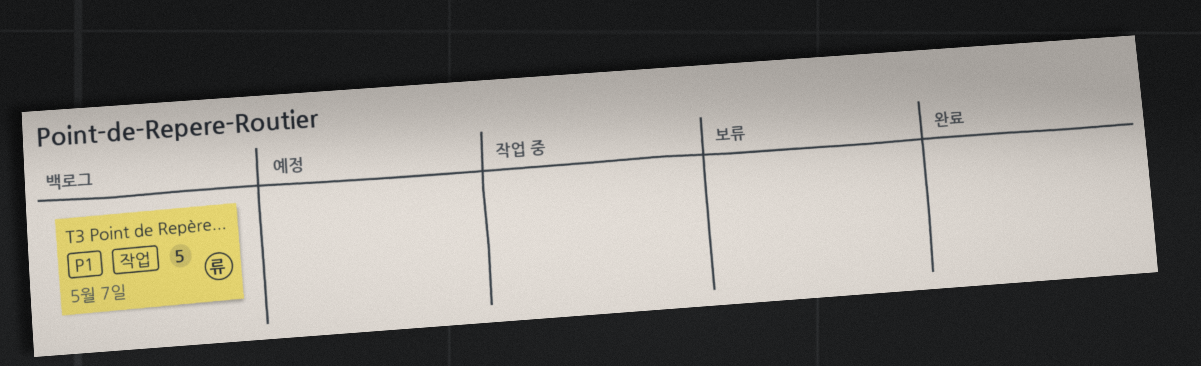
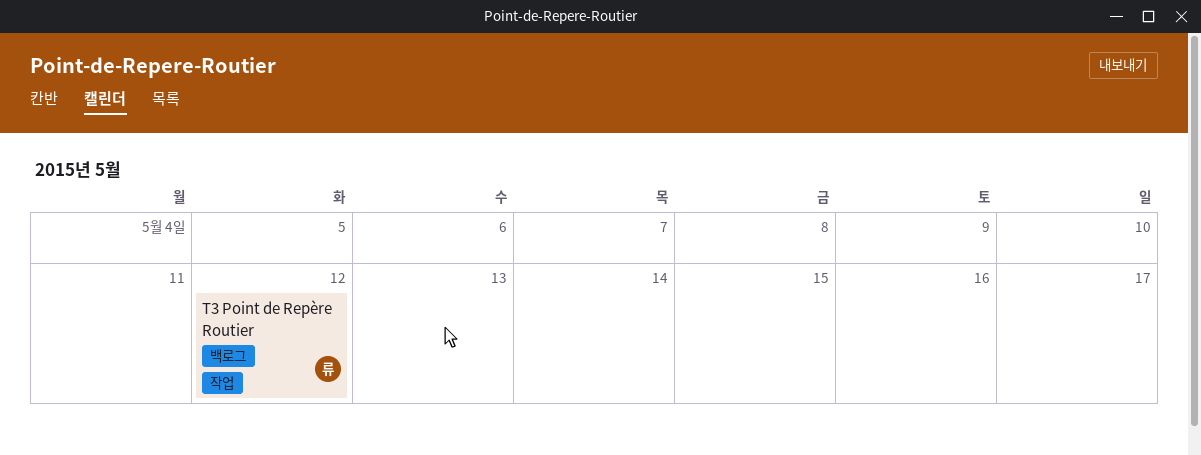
T3, due: May 7 -> May 12

